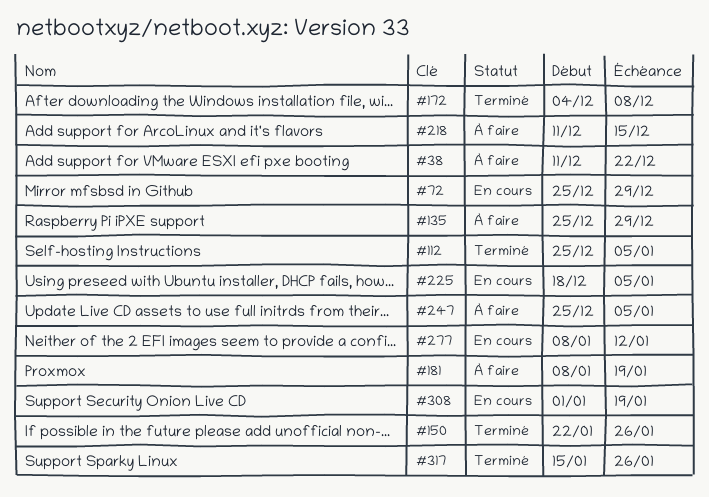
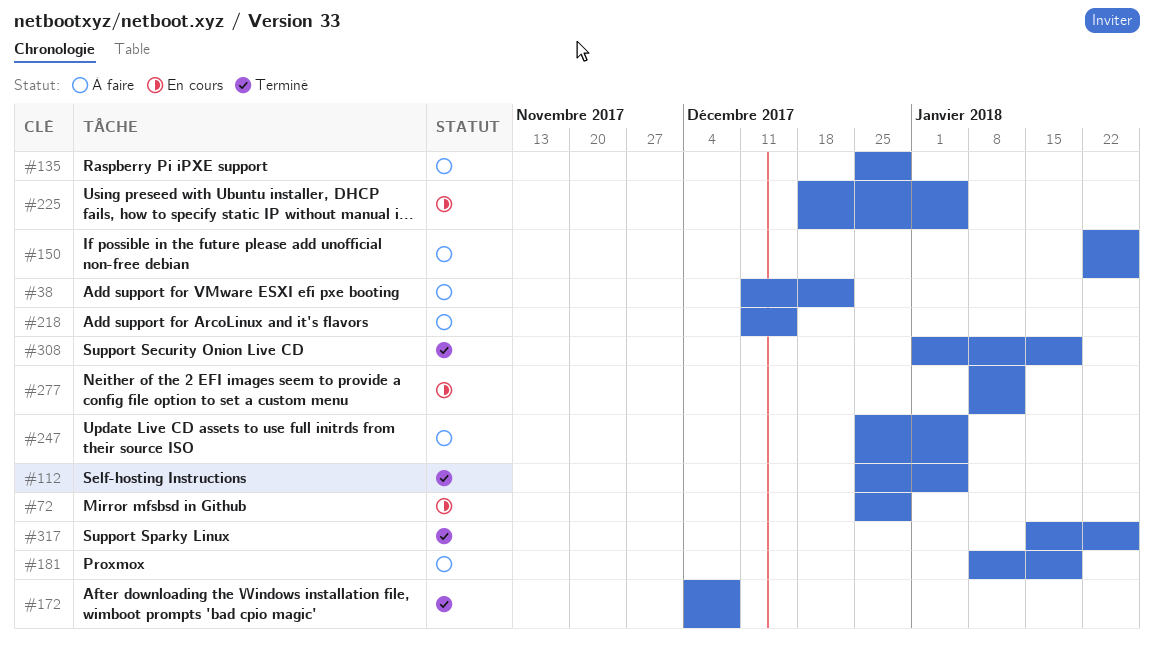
#150, status: Terminé -> À faire
#308, status: En cours -> Terminé

